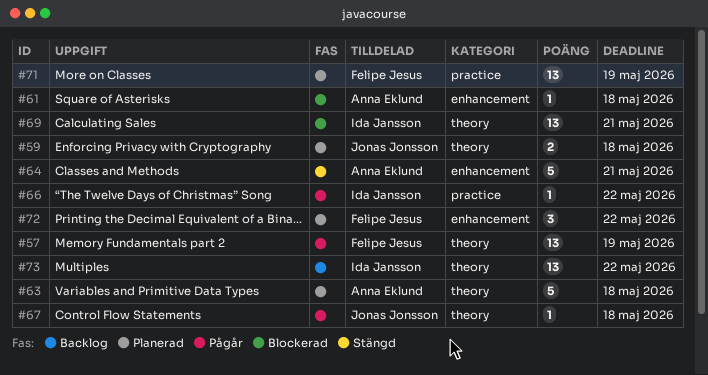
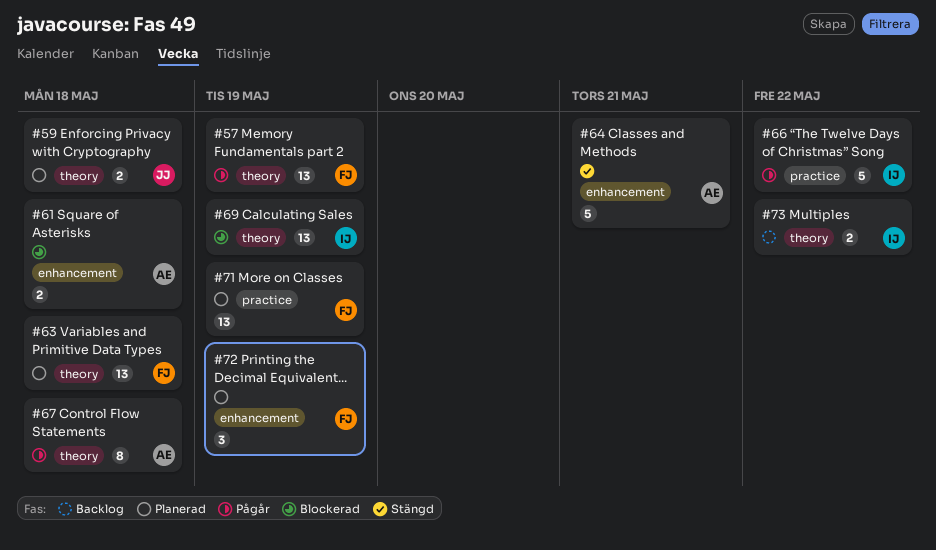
#61, estimate: 1 -> 2
#63, owner: Anna Eklund -> Felipe Jesus
#63, estimate: 5 -> 13
#66, estimate: 1 -> 5
#67, owner: Jonas Jonsson -> Anna Eklund
#67, estimate: 1 -> 8
#69, due: May 21 -> May 19
#72, due: May 22 -> May 19
#73, estimate: 13 -> 2

